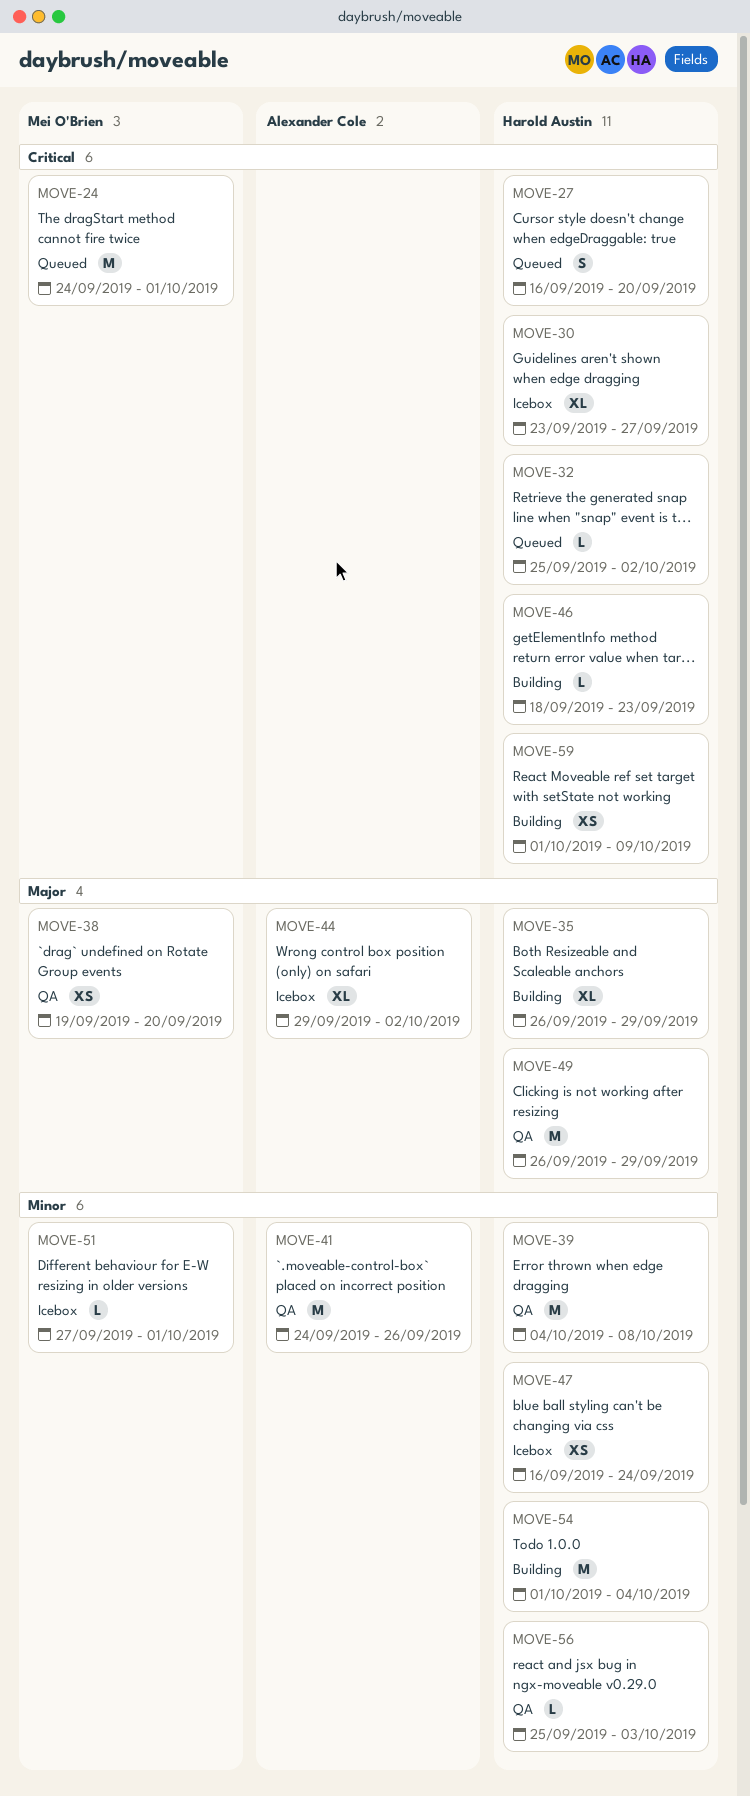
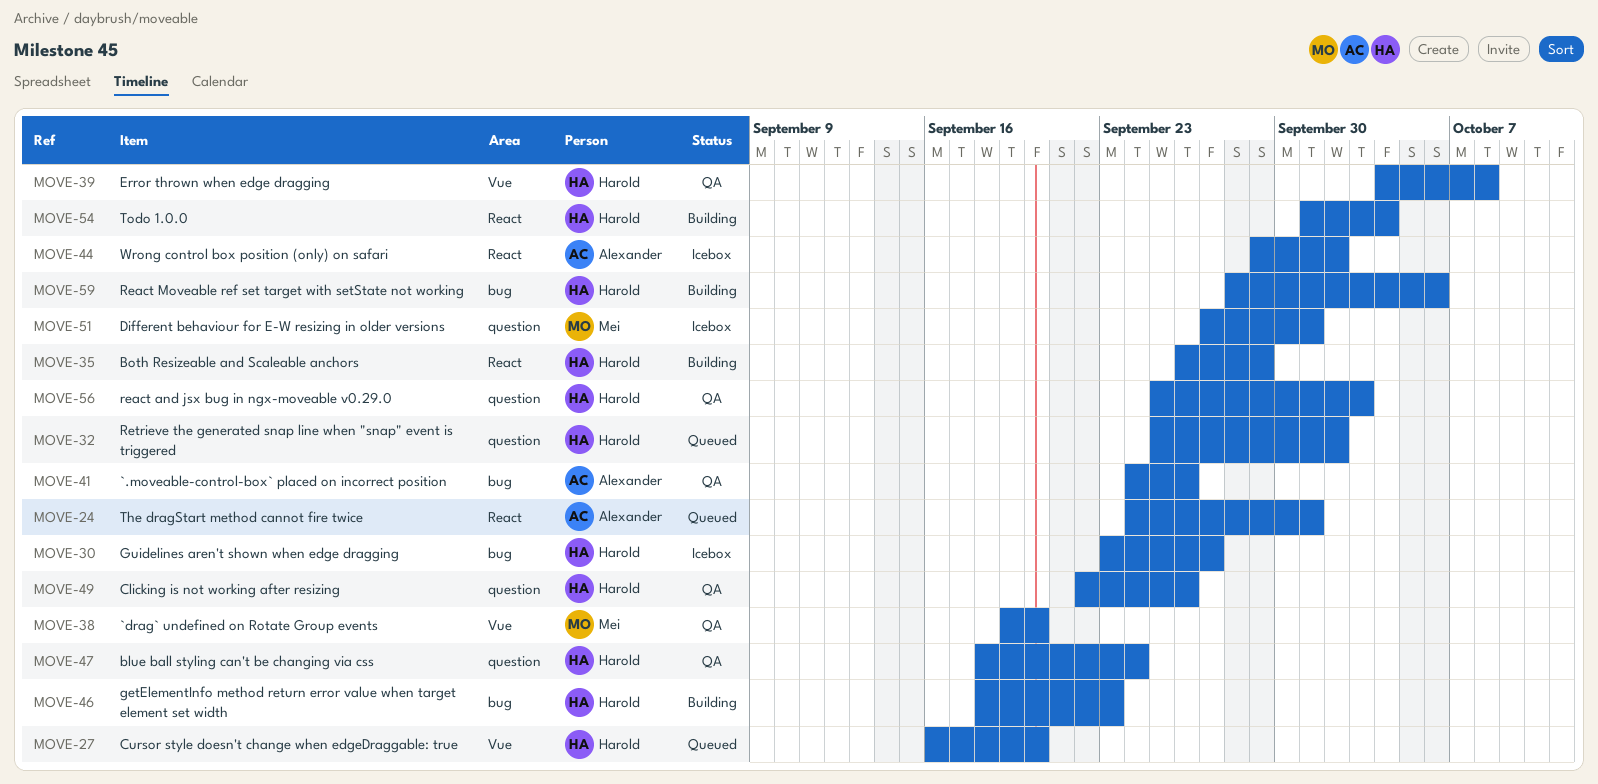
MOVE-24, owner: Mei O'Brien -> Alexander Cole
MOVE-47, status: Icebox -> QA
MOVE-47, start: Sep 16 -> Sep 18
MOVE-49, start: Sep 26 -> Sep 22
MOVE-49, due: Sep 29 -> Sep 26
MOVE-59, start: Oct 1 -> Sep 28
MOVE-59, due: Oct 9 -> Oct 6

